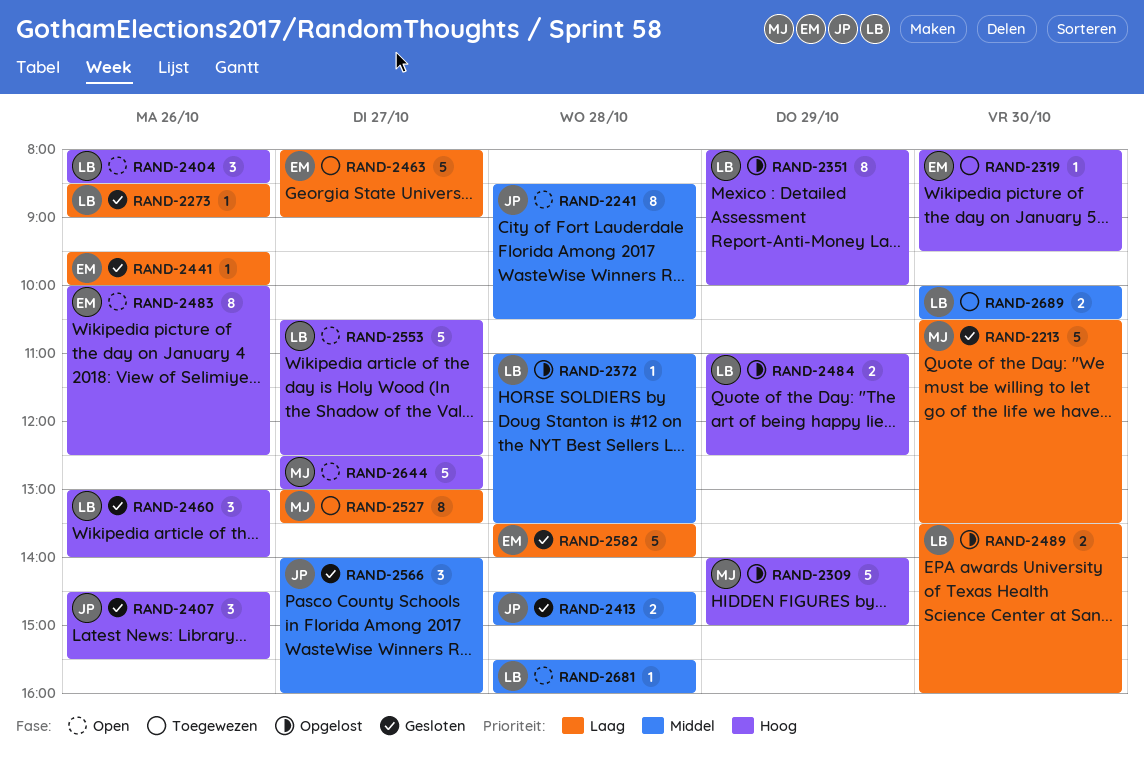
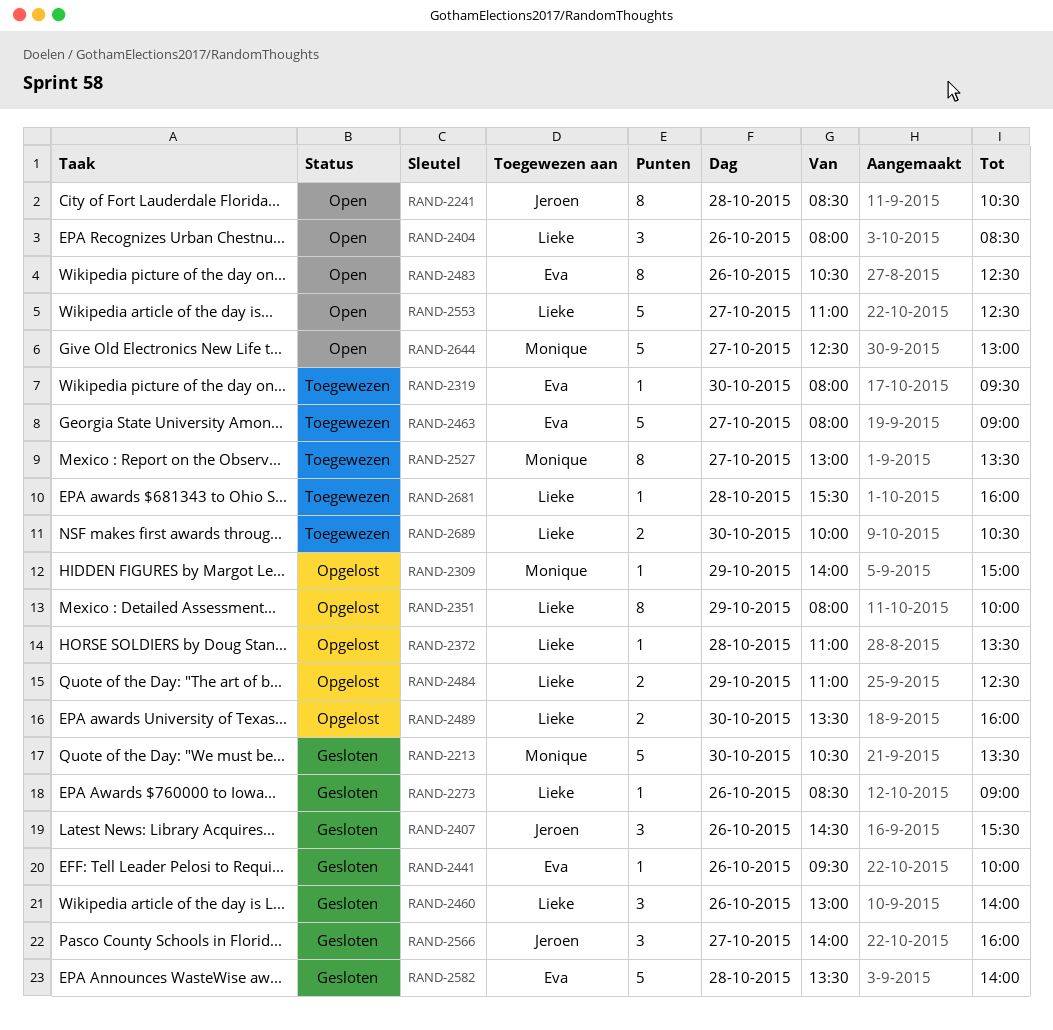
RAND-2309, estimate: 5 -> 1
RAND-2413: present -> none
RAND-2483, begins: 10:00 -> 10:30
RAND-2553, begins: 10:30 -> 11:00
RAND-2681, status: Open -> Toegewezen

